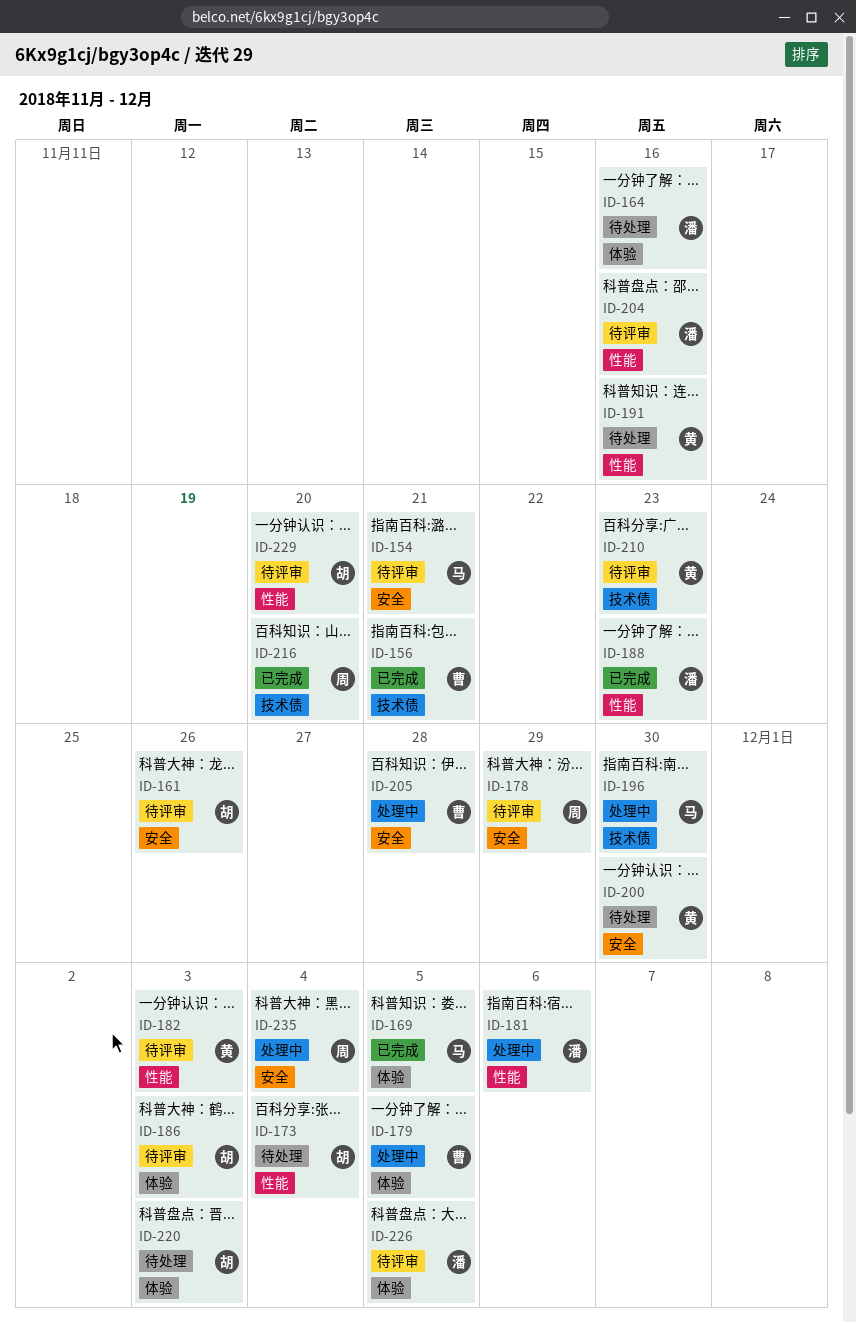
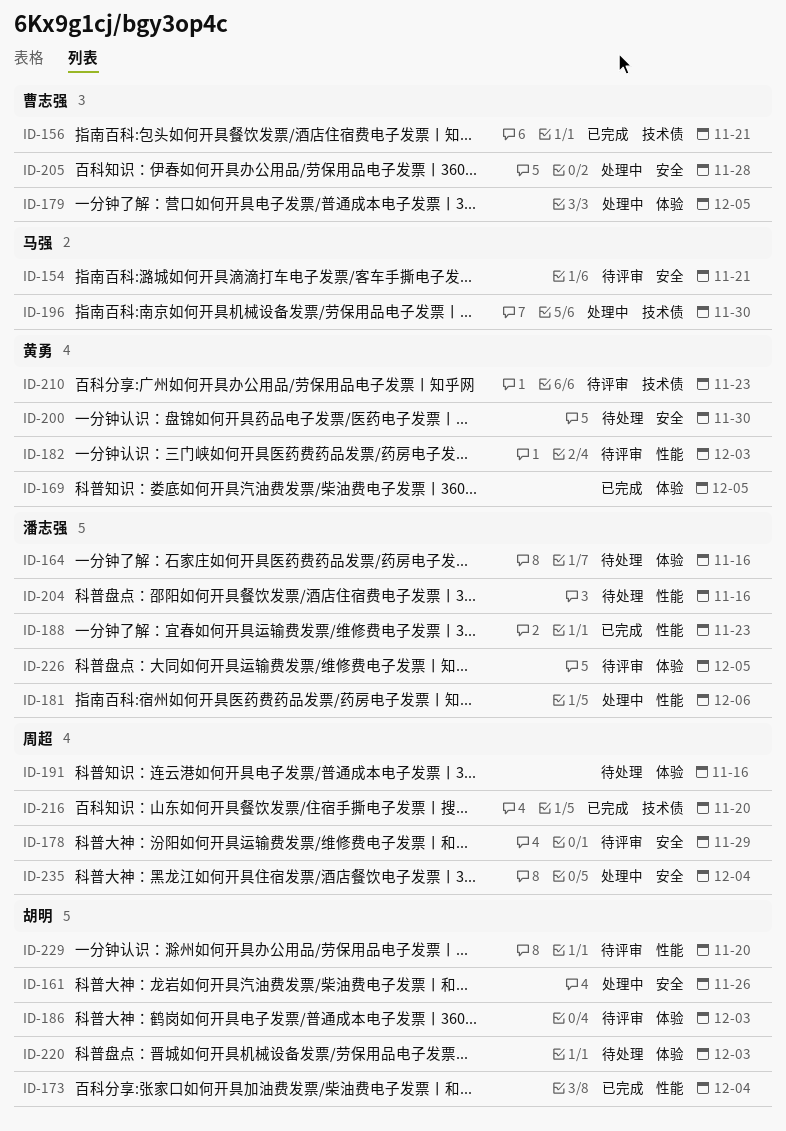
ID-161, status: 待评审 -> 处理中
ID-169, owner: 马强 -> 黄勇
ID-173, status: 待处理 -> 已完成
ID-191, owner: 黄勇 -> 周超
ID-191, label: 性能 -> 体验
ID-204, status: 待评审 -> 待处理

